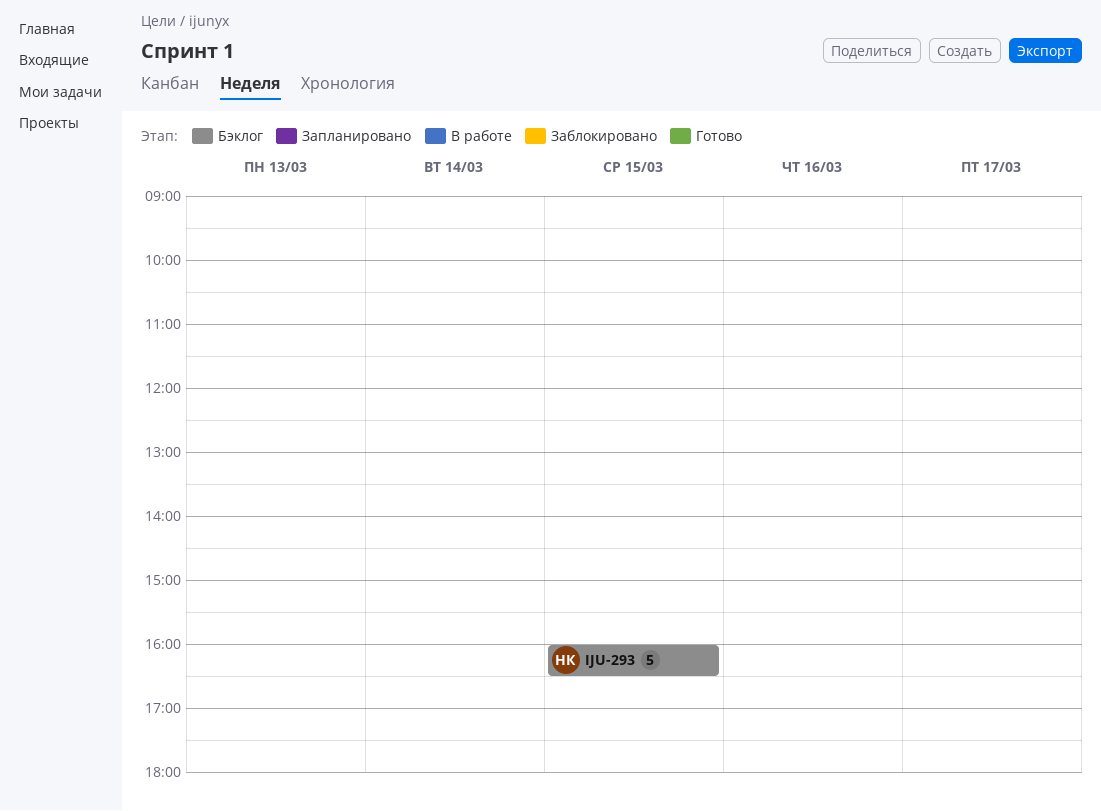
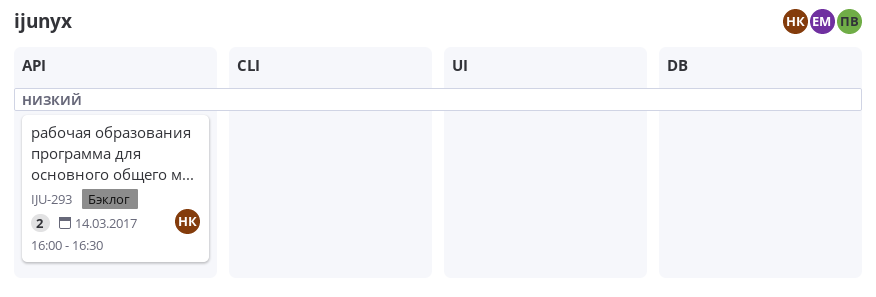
IJU-293, estimate: 5 -> 2
IJU-293, day: Mar 15 -> Mar 14

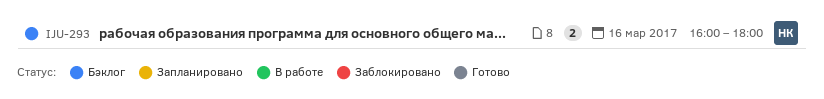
IJU-293, day: Mar 14 -> Mar 16
IJU-293, ends: 16:30 -> 18:00

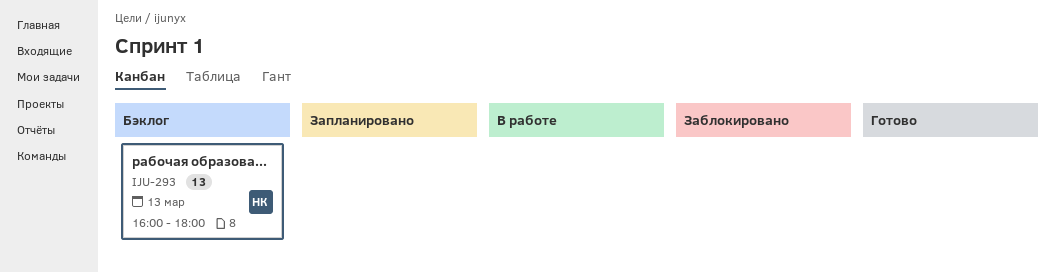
IJU-293, estimate: 2 -> 13
IJU-293, day: Mar 16 -> Mar 13

